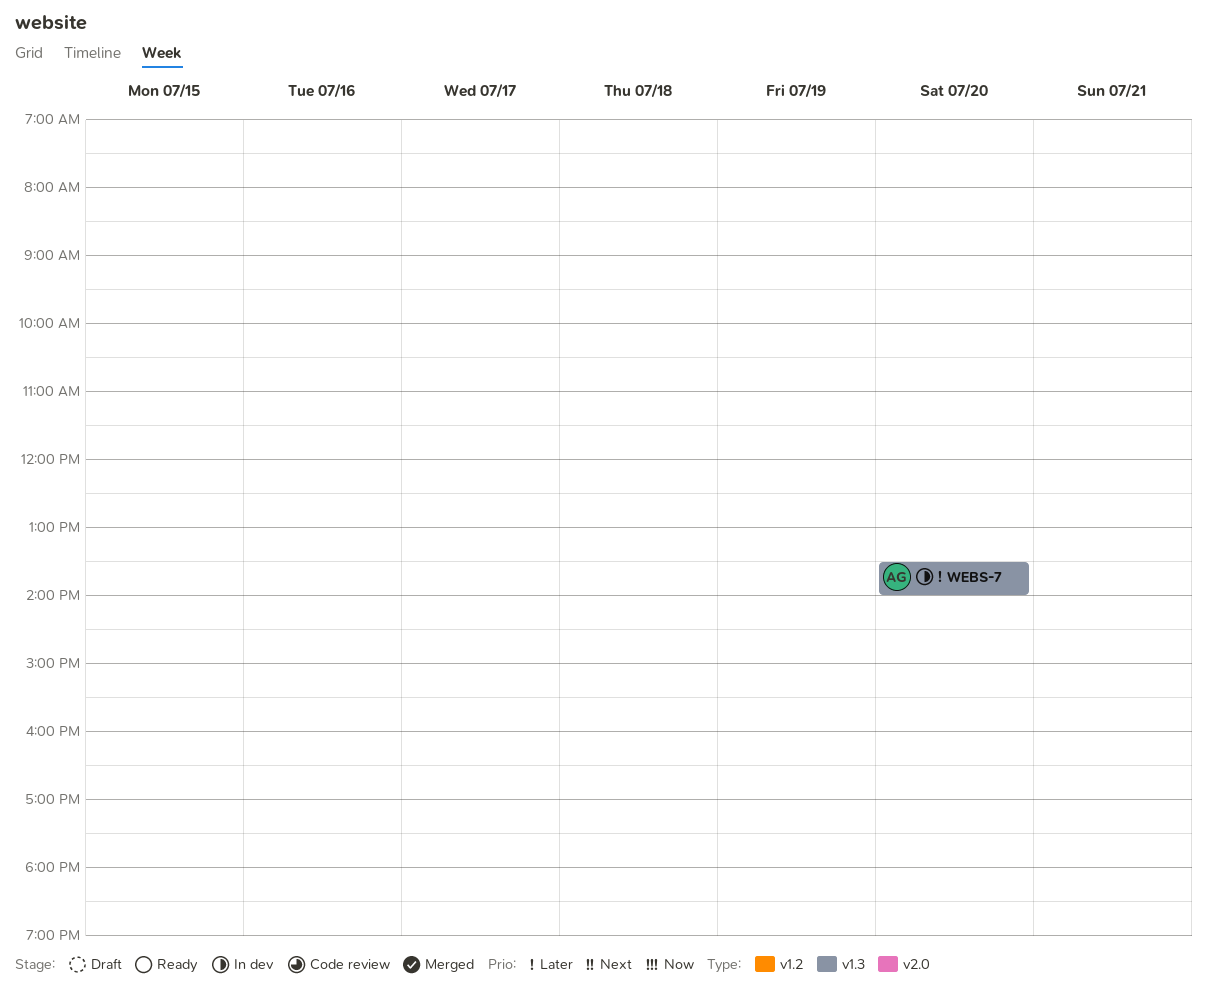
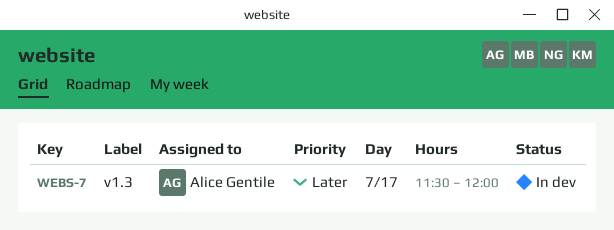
WEBS-7, day: Jul 20 -> Jul 17
WEBS-7, begins: 13:30 -> 11:30
WEBS-7, ends: 14:00 -> 12:00

